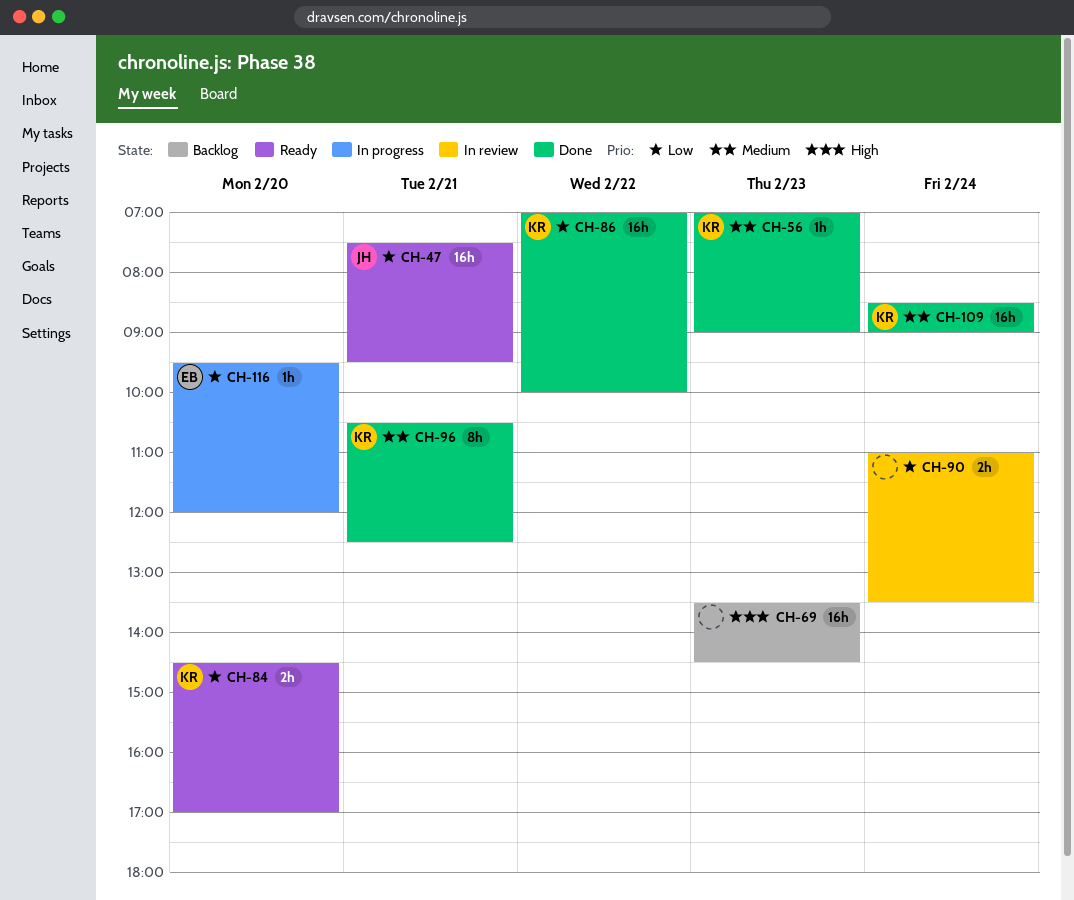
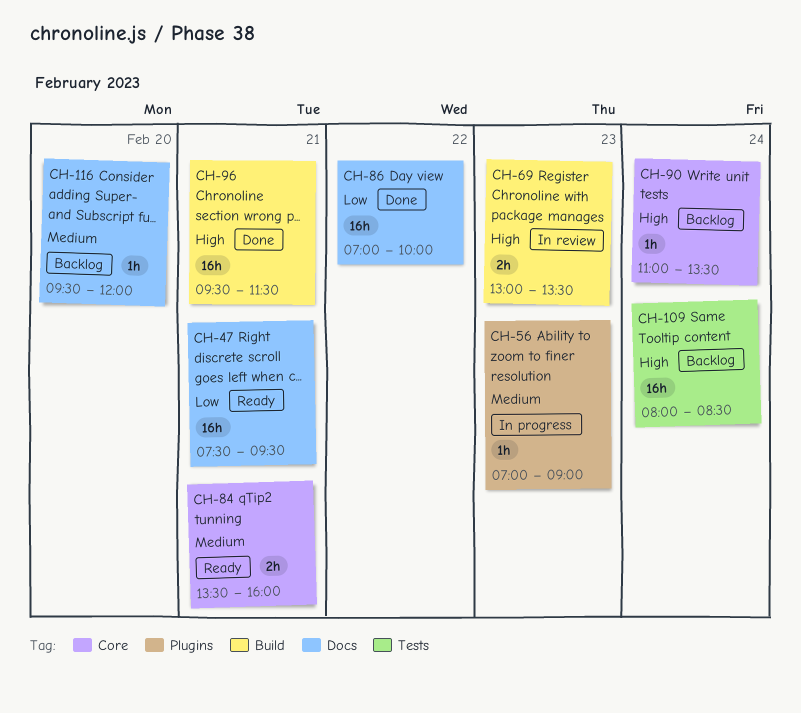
CH-56, status: Done -> In progress
CH-69, status: Backlog -> In review
CH-69, estimate: 16h -> 2h
CH-69, begins: 13:30 -> 13:00
CH-69, ends: 14:30 -> 13:30
CH-84, priority: Low -> Medium
CH-84, day: Feb 20 -> Feb 21
CH-84, begins: 14:30 -> 13:30
CH-84, ends: 17:00 -> 16:00
CH-90, status: In review -> Backlog
CH-90, priority: Low -> High
CH-90, estimate: 2h -> 1h
CH-96, priority: Medium -> High
CH-96, estimate: 8h -> 16h
CH-96, begins: 10:30 -> 09:30
CH-96, ends: 12:30 -> 11:30
CH-109, status: Done -> Backlog
CH-109, priority: Medium -> High
CH-109, begins: 08:30 -> 08:00
CH-109, ends: 09:00 -> 08:30
CH-116, status: In progress -> Backlog
CH-116, priority: Low -> Medium

